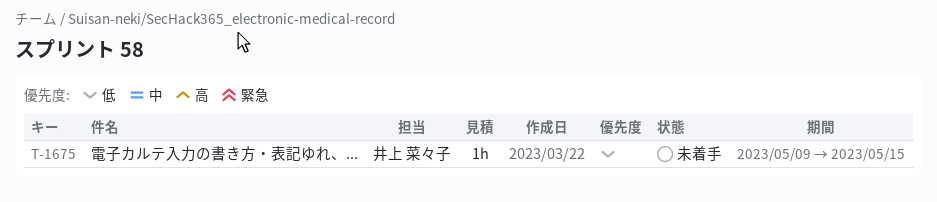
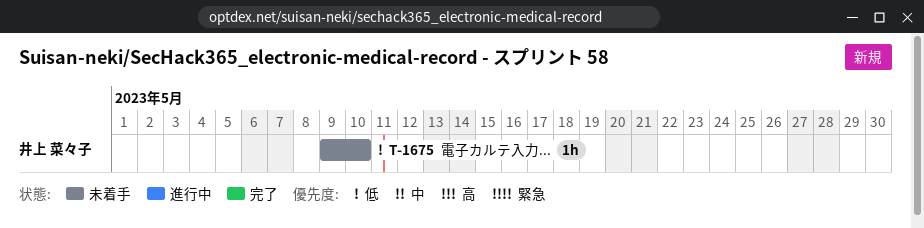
T-1675, due: May 15 -> May 10

